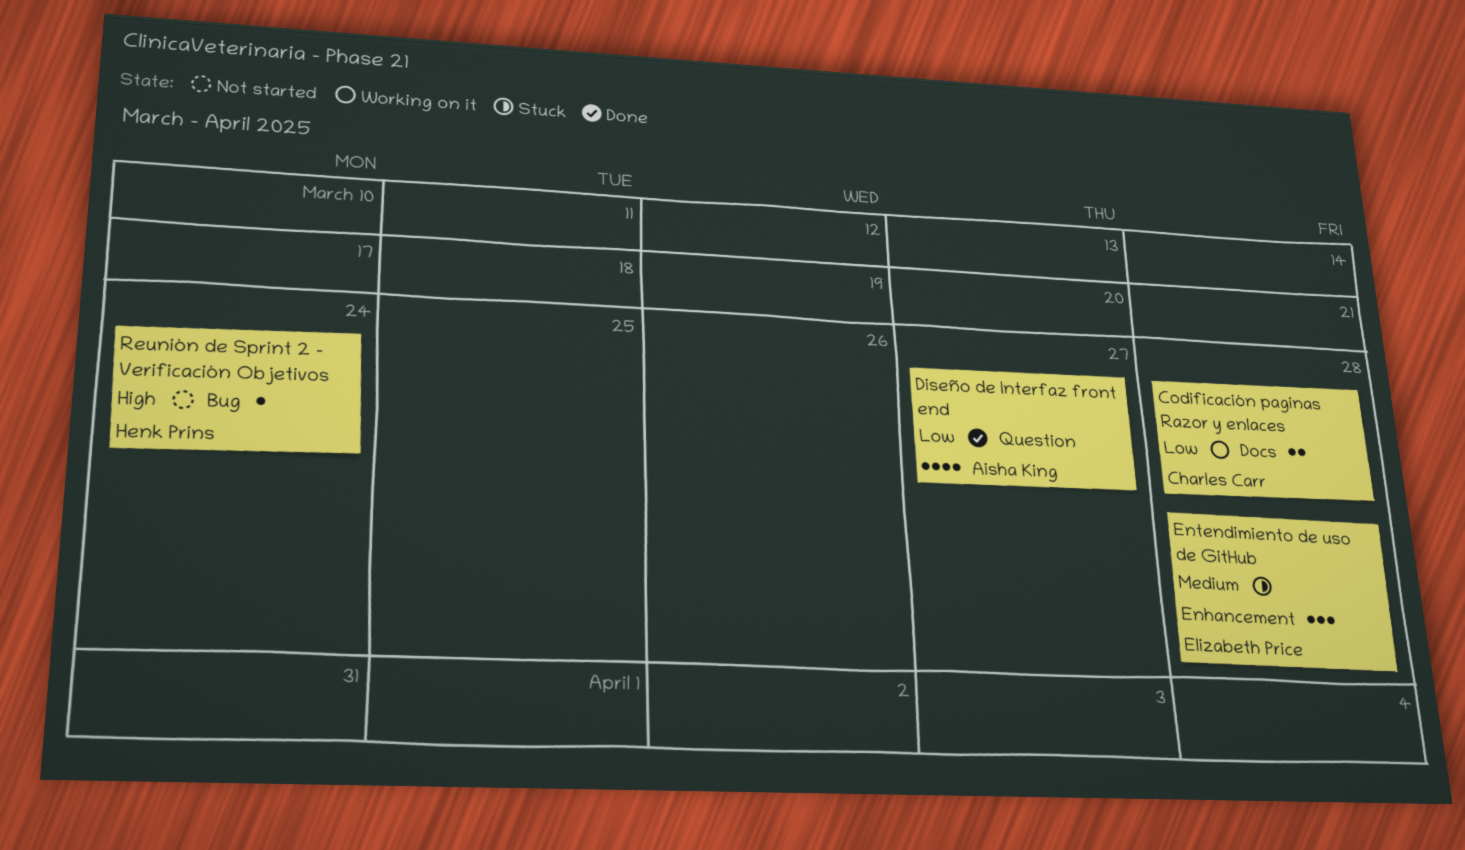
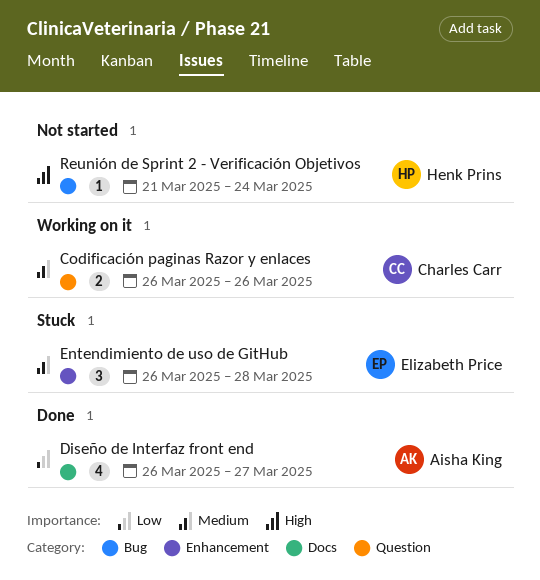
Codificación paginas Razor y enlaces, priority: Low -> Medium
Codificación paginas Razor y enlaces, label: Docs -> Question
Codificación paginas Razor y enlaces, due: Mar 28 -> Mar 26
Diseño de Interfaz front end, label: Question -> Docs

